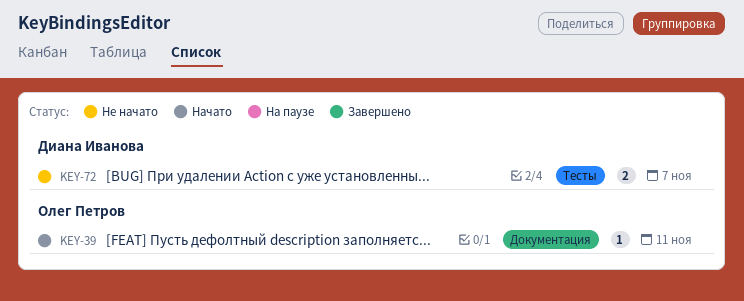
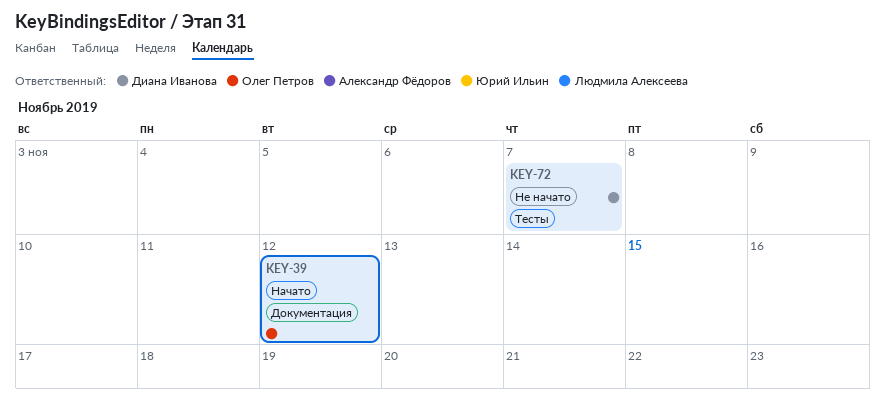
KEY-39, due: Nov 11 -> Nov 12

